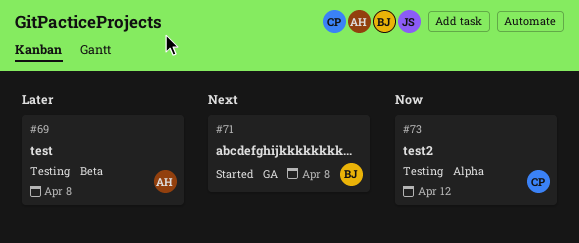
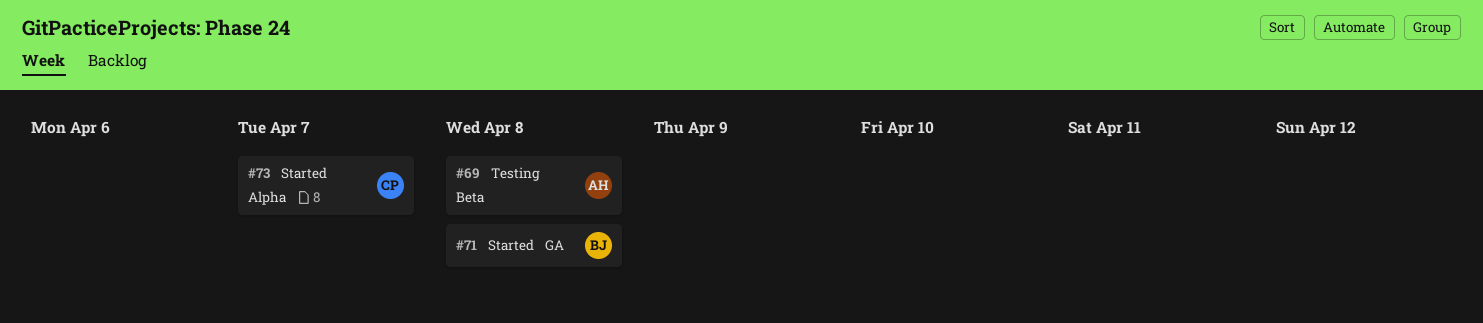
#73, status: Testing -> Started
#73, due: Apr 12 -> Apr 7

